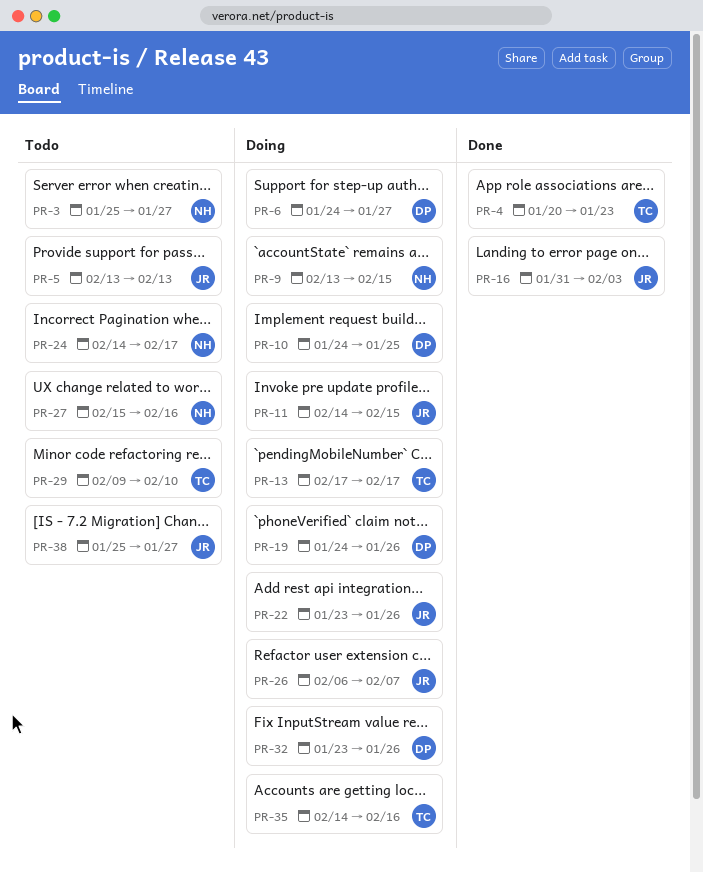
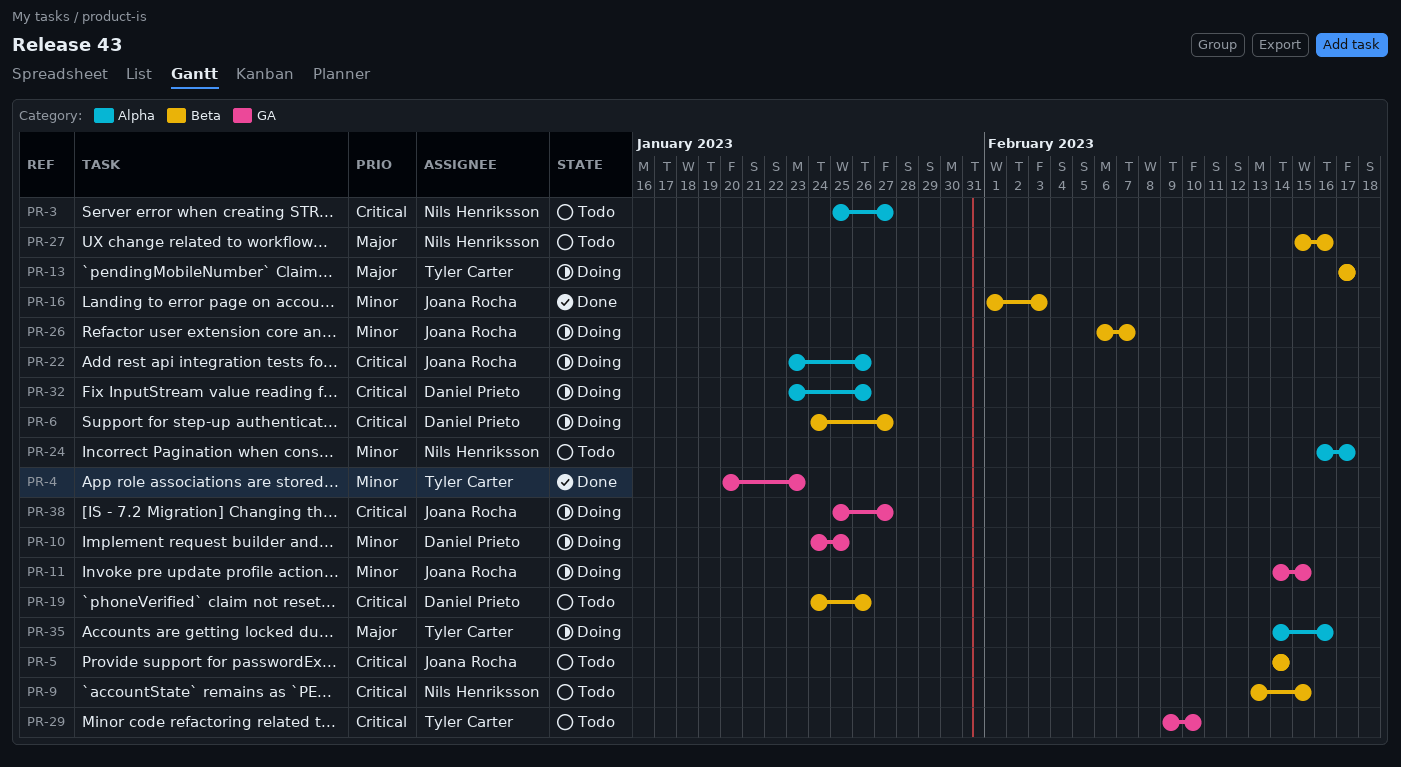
PR-5, start: Feb 13 -> Feb 14
PR-5, due: Feb 13 -> Feb 14
PR-9, status: Doing -> Todo
PR-16, start: Jan 31 -> Feb 1
PR-19, status: Doing -> Todo
PR-24, start: Feb 14 -> Feb 16
PR-38, status: Todo -> Doing

